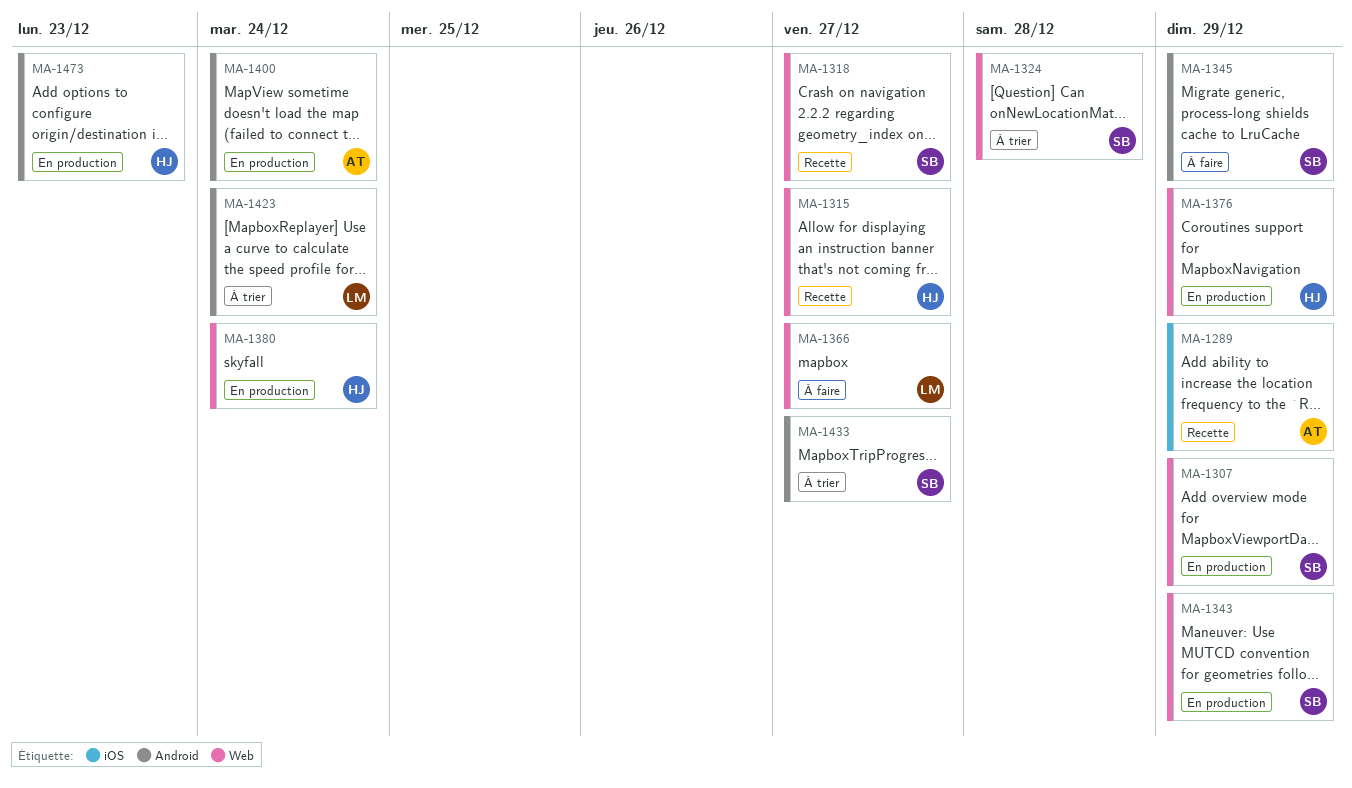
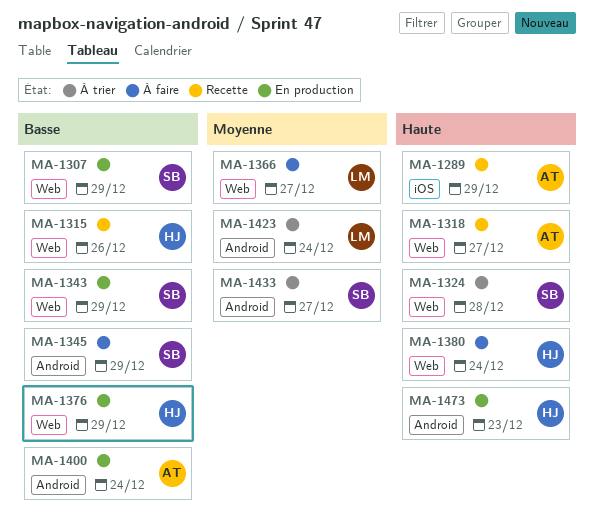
MA-1315, due: Dec 27 -> Dec 26
MA-1318, owner: SB -> AT
MA-1380, status: En production -> À faire

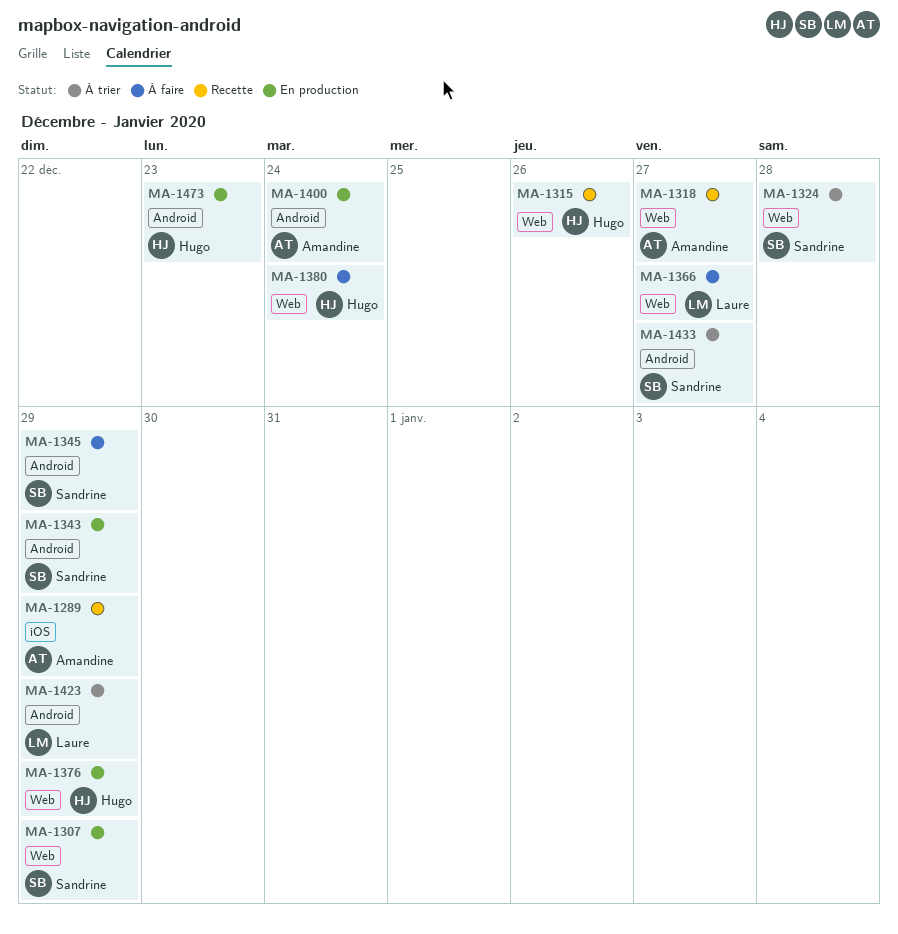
MA-1343, label: Web -> Android
MA-1423, due: Dec 24 -> Dec 29

